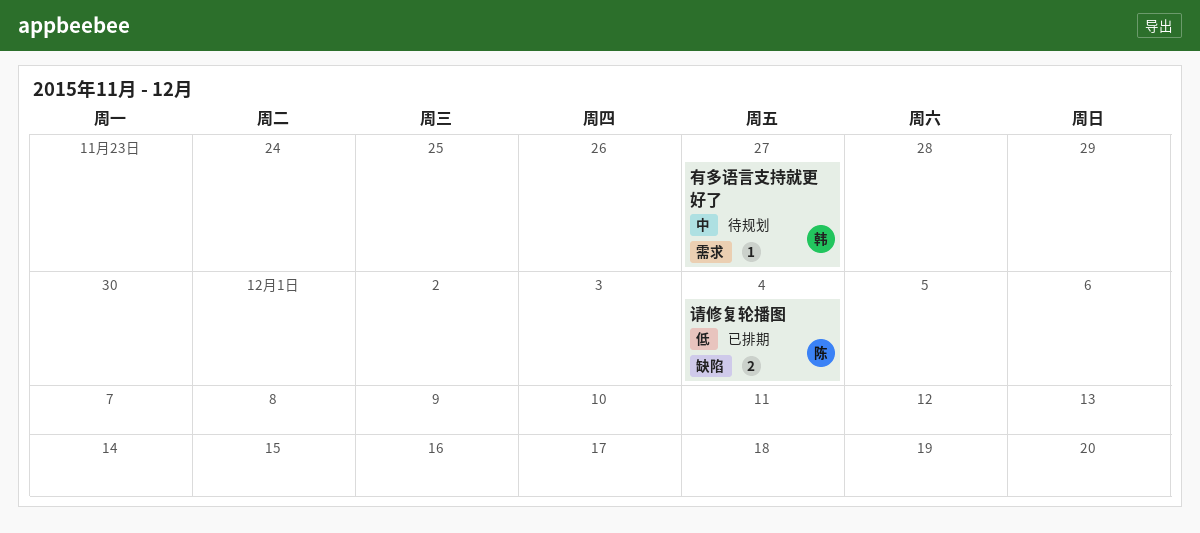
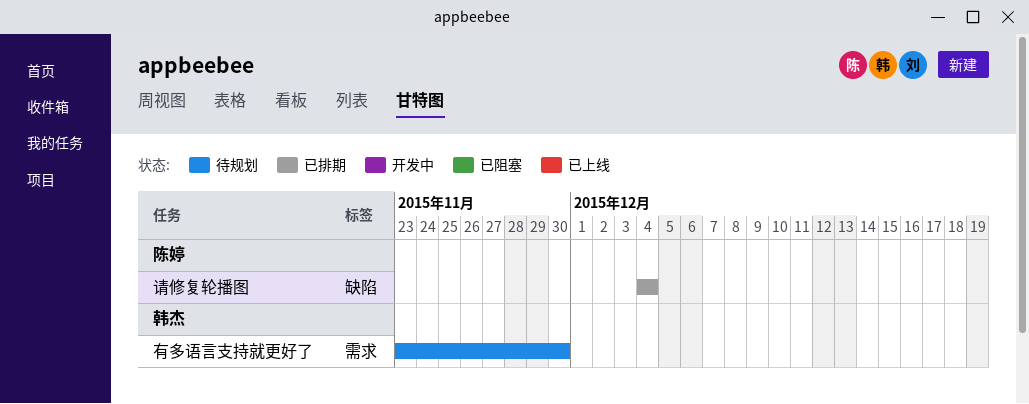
有多语言支持就更好了, due: Nov 27 -> Nov 30

